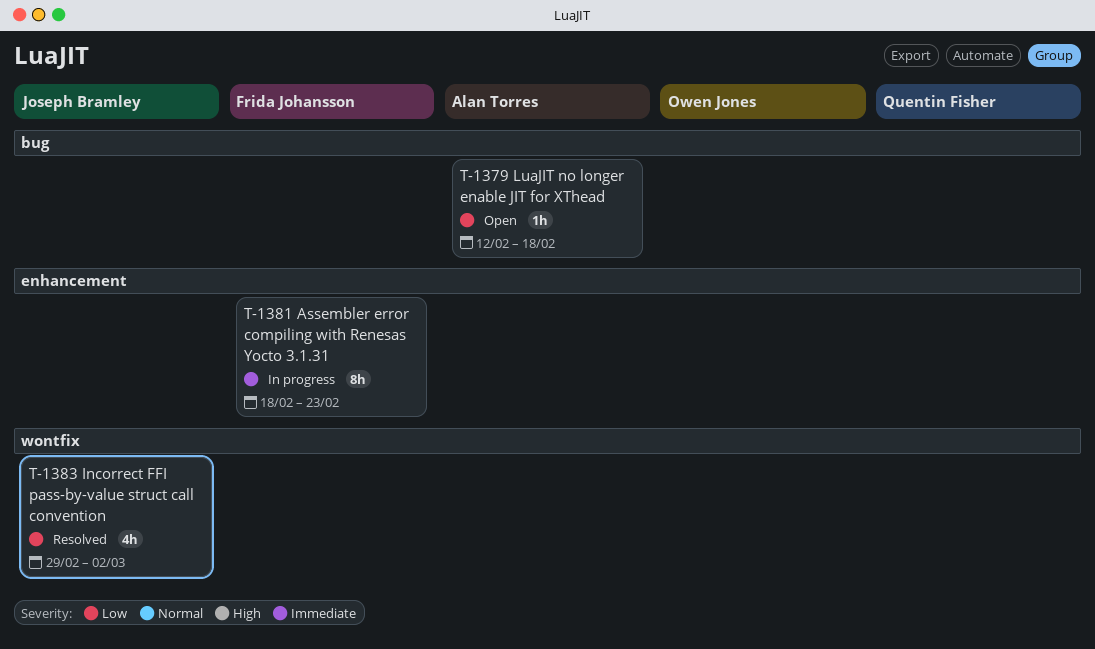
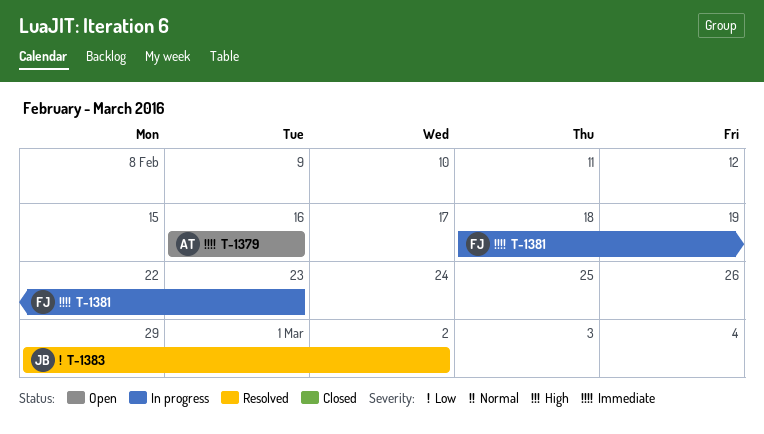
T-1379, priority: Low -> Immediate
T-1379, start: Feb 12 -> Feb 16
T-1379, due: Feb 18 -> Feb 16

